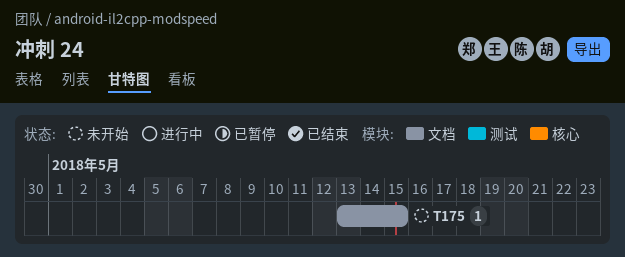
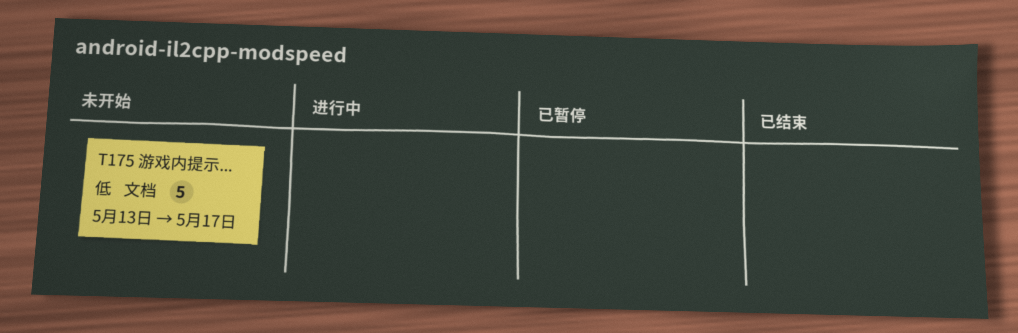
T175, estimate: 1 -> 5
T175, due: May 15 -> May 17

